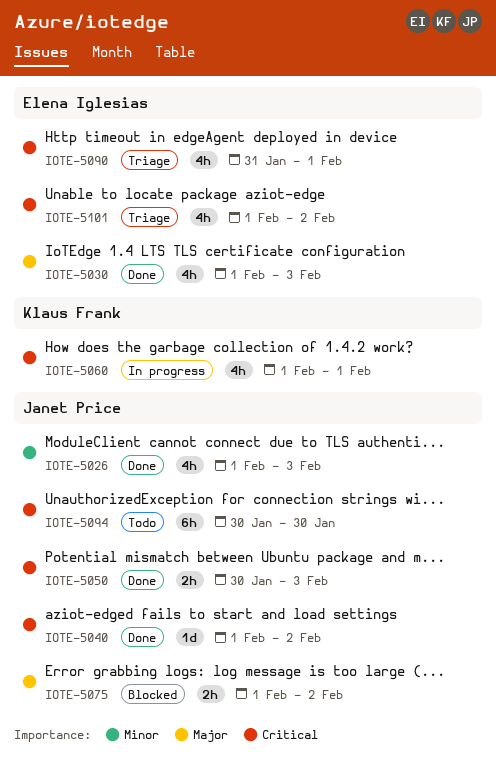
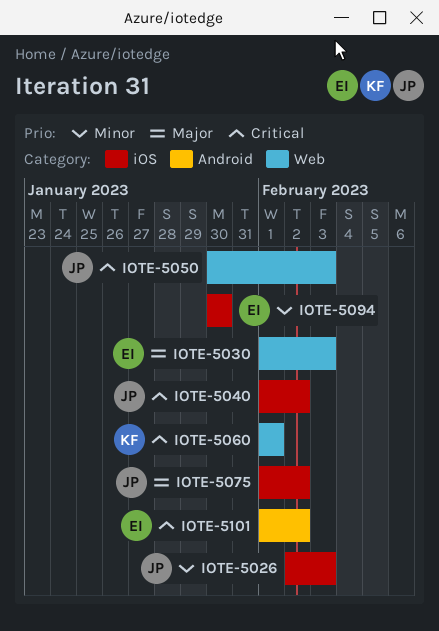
IOTE-5026, start: Feb 1 -> Feb 2
IOTE-5090: present -> none
IOTE-5094, owner: Janet Price -> Elena Iglesias
IOTE-5094, priority: Critical -> Minor

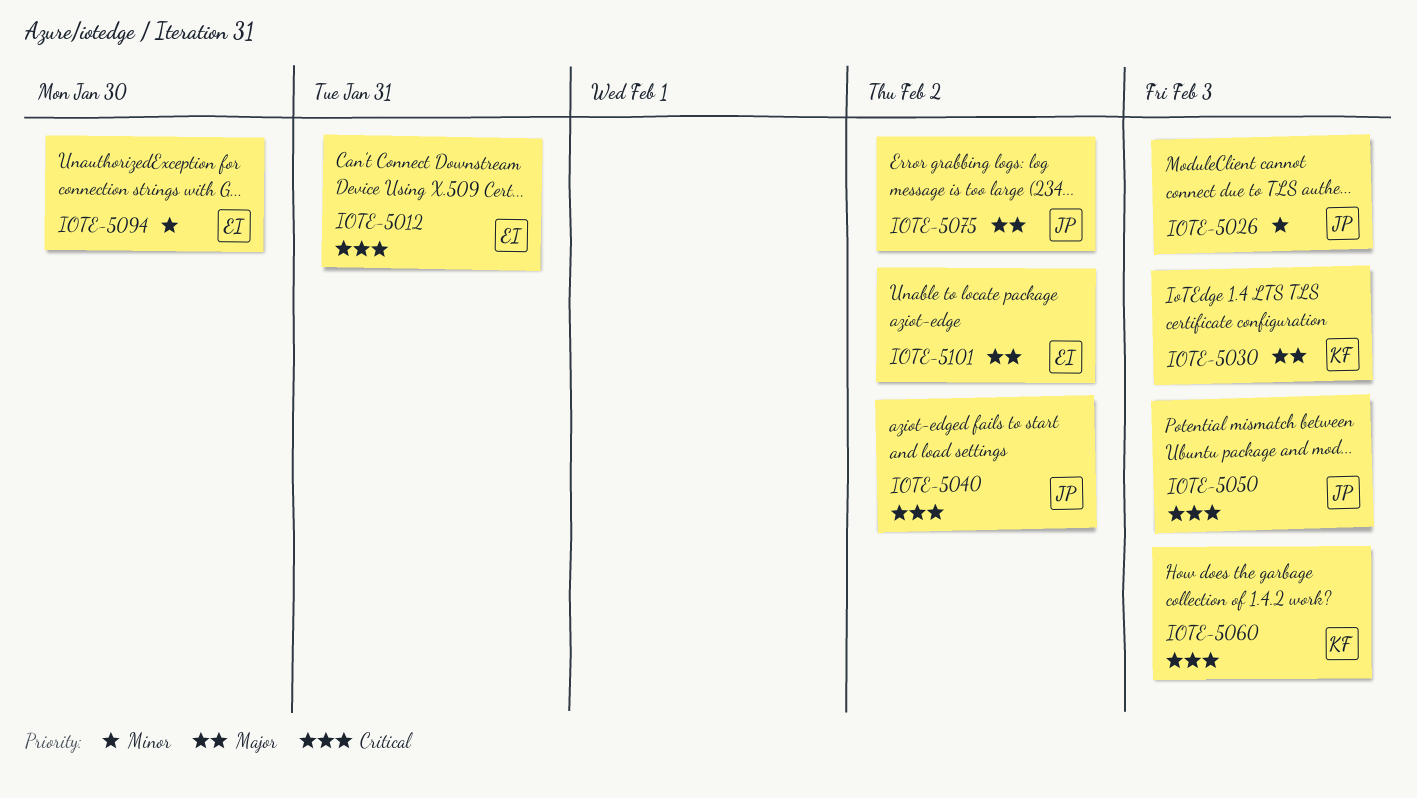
IOTE-5012: none -> present
IOTE-5030, owner: EI -> KF
IOTE-5060, due: Feb 1 -> Feb 3
IOTE-5101, priority: Critical -> Major

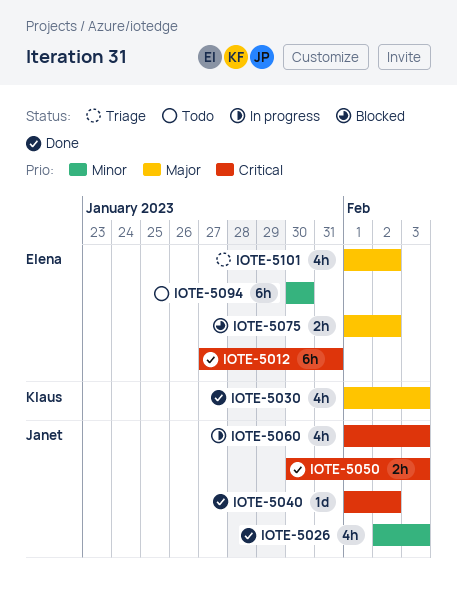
IOTE-5060, owner: Klaus -> Janet
IOTE-5075, owner: Janet -> Elena

